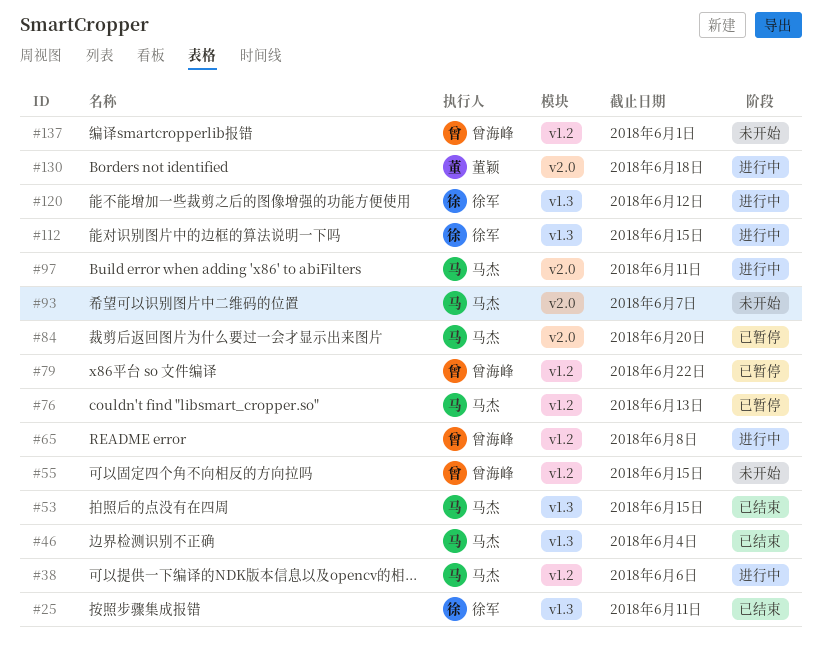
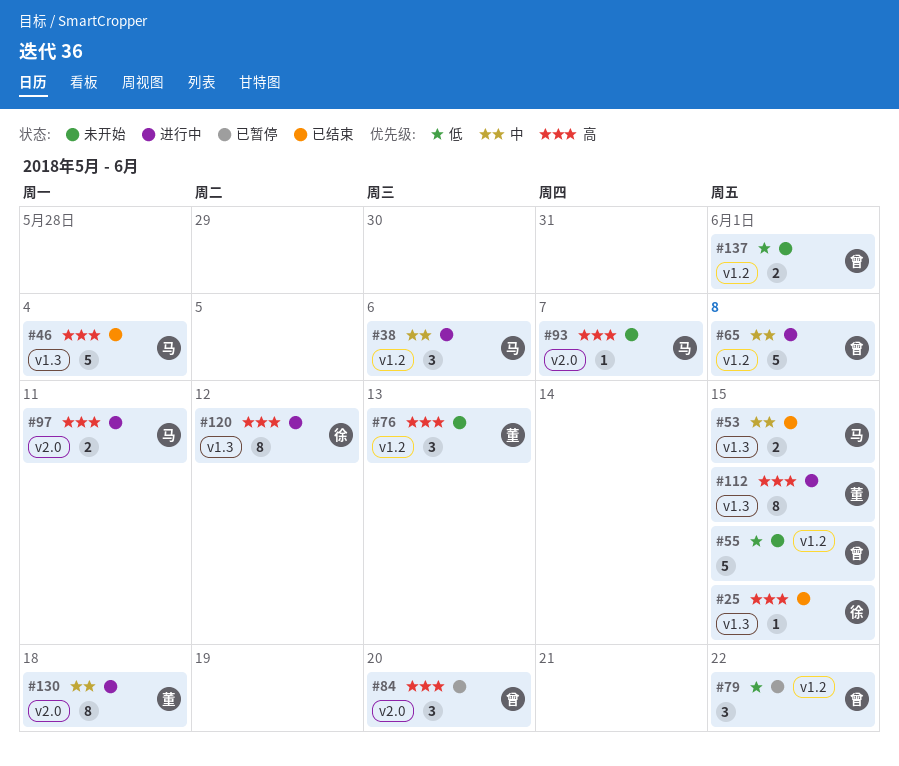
#25, due: Jun 11 -> Jun 15
#76, status: 已暂停 -> 未开始
#76, owner: 马杰 -> 董颖
#84, owner: 马杰 -> 曾海峰
#112, owner: 徐军 -> 董颖

